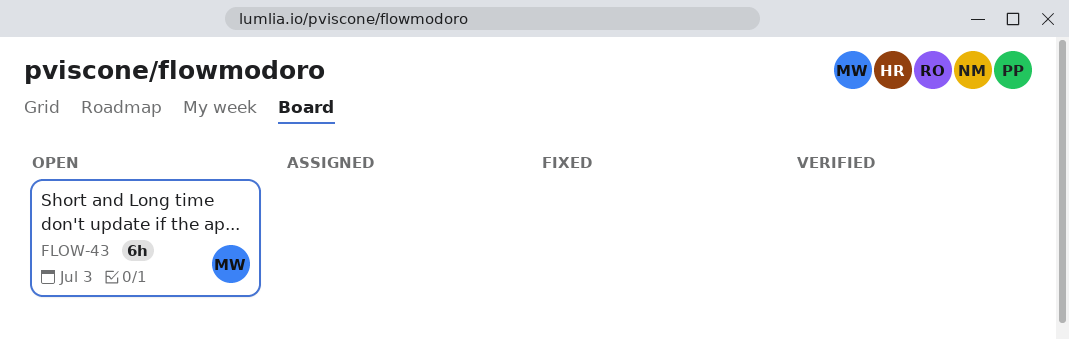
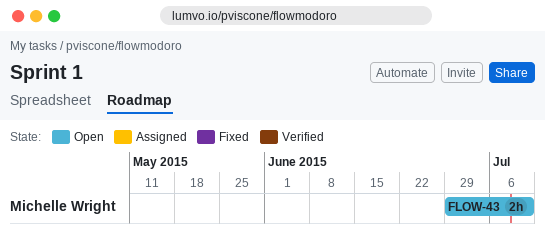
FLOW-43, estimate: 6h -> 2h
FLOW-43, due: Jul 3 -> Jul 10

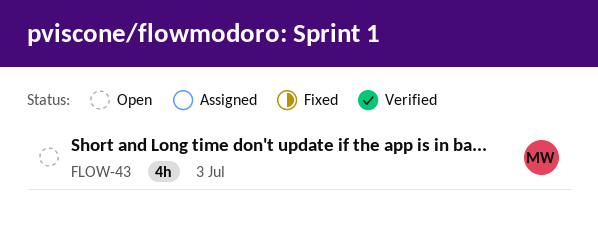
FLOW-43, estimate: 2h -> 4h
FLOW-43, due: Jul 10 -> Jul 3

